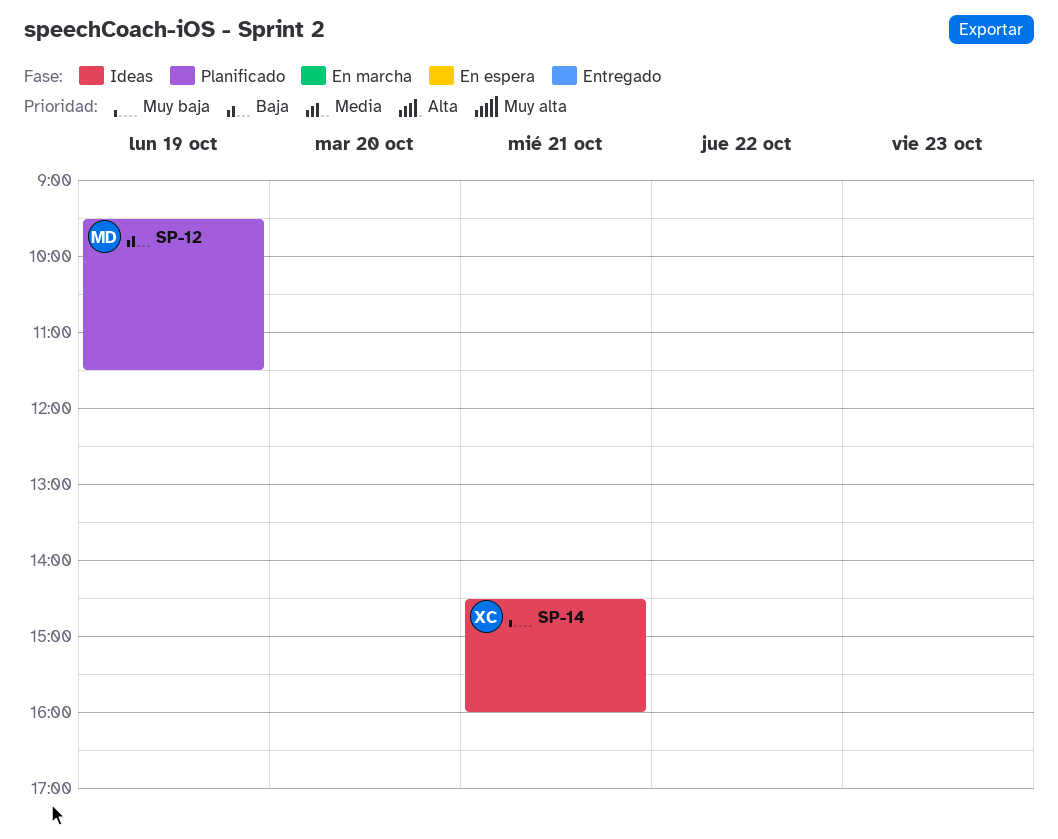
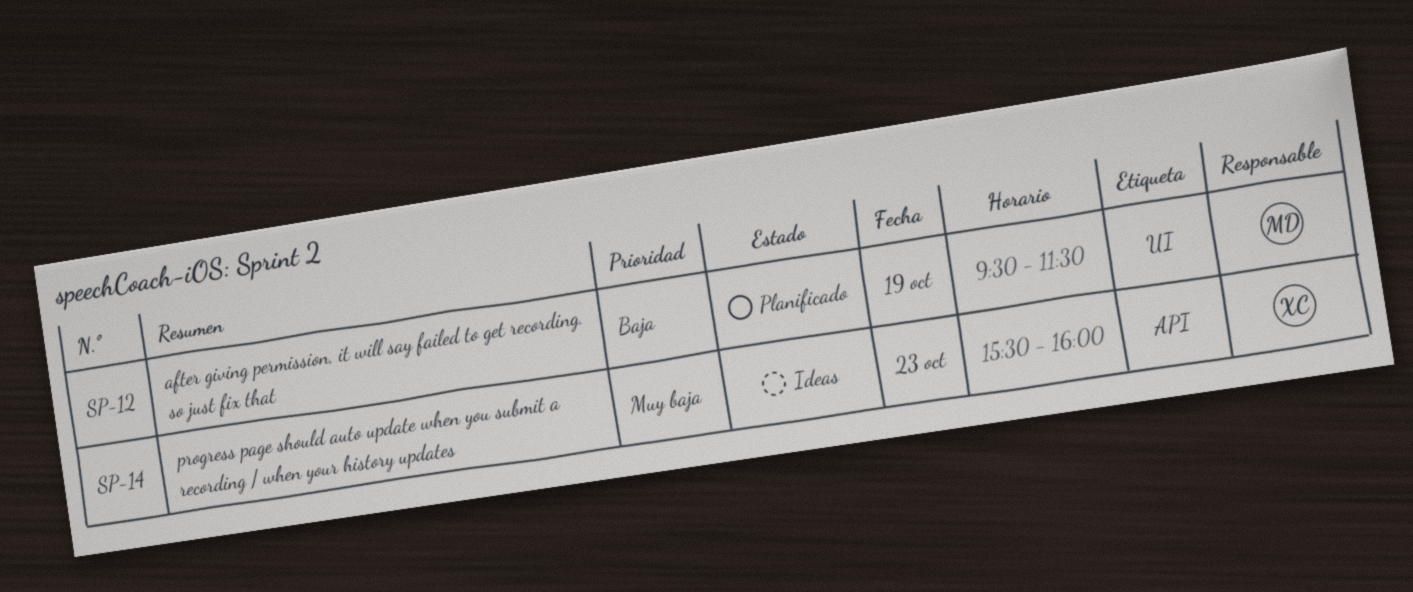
SP-14, day: Oct 21 -> Oct 23
SP-14, begins: 14:30 -> 15:30

